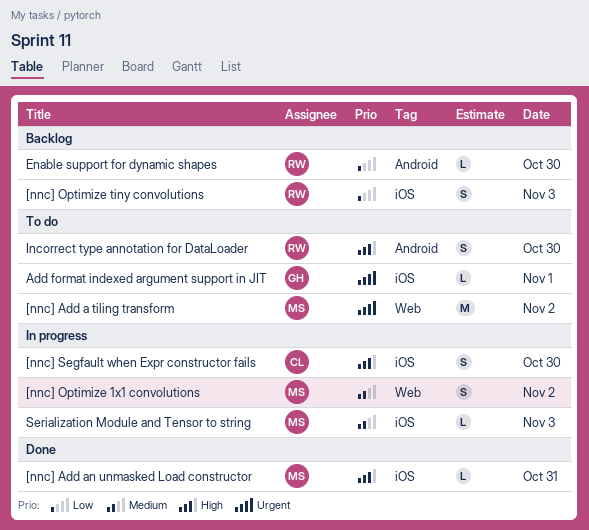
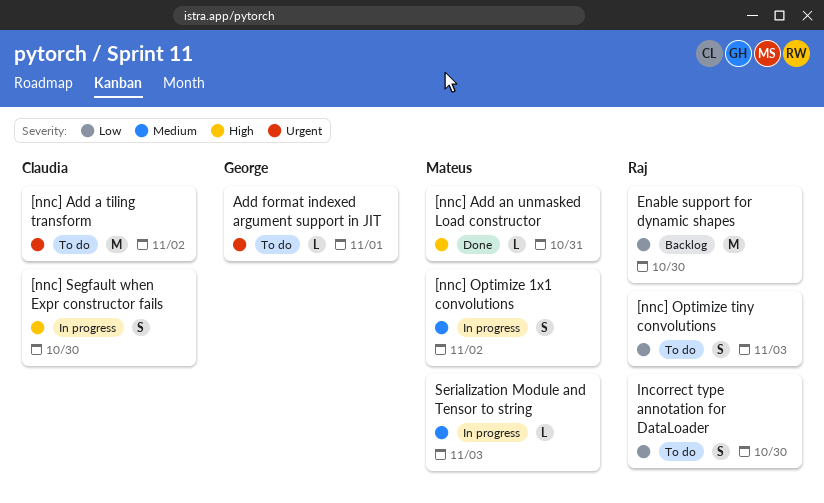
[nnc] Add a tiling transform, owner: Mateus -> Claudia
[nnc] Optimize tiny convolutions, status: Backlog -> To do
Enable support for dynamic shapes, estimate: L -> M
Incorrect type annotation for DataLoader, priority: High -> Low

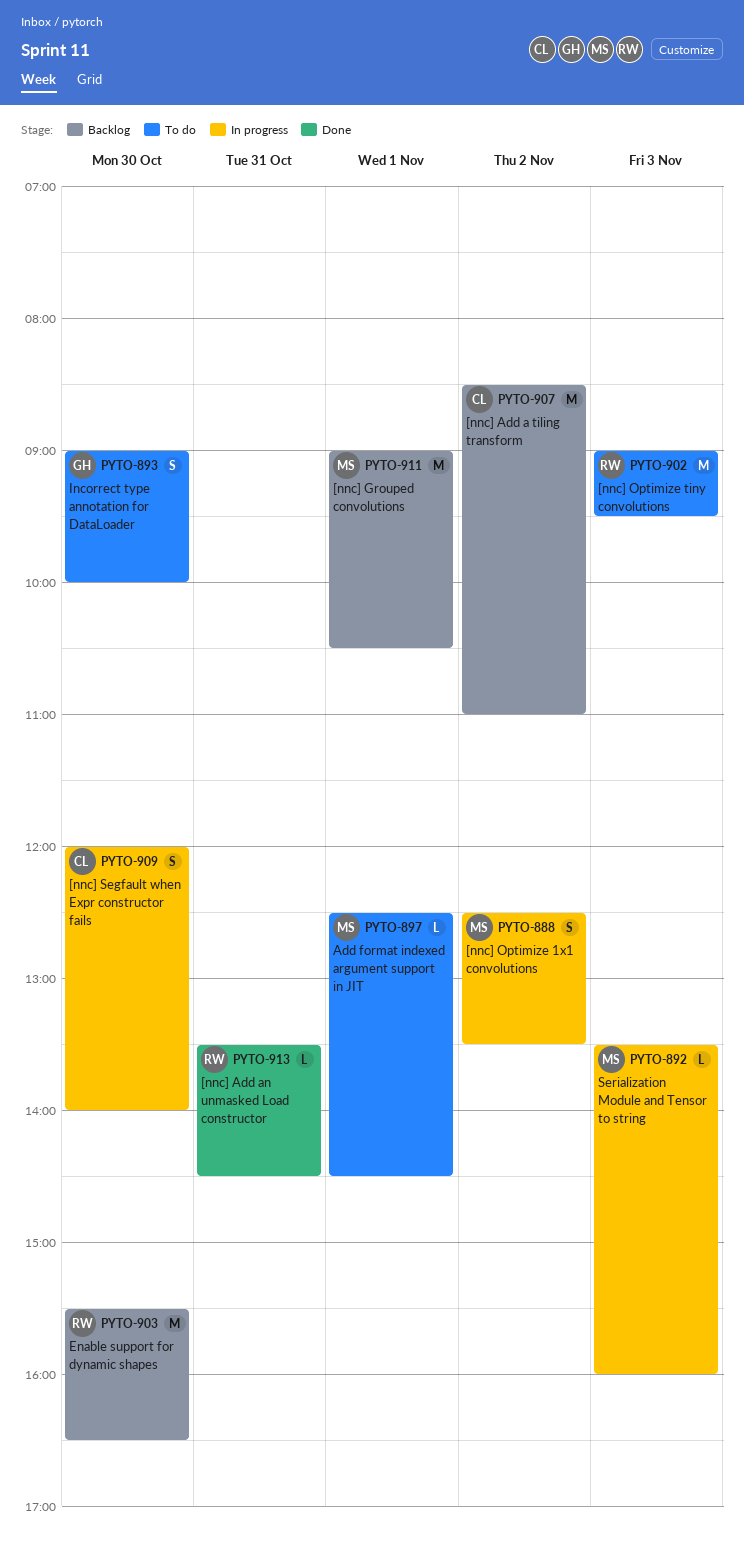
[nnc] Add a tiling transform, status: To do -> Backlog
[nnc] Add an unmasked Load constructor, owner: Mateus -> Raj
[nnc] Grouped convolutions: none -> present
[nnc] Optimize tiny convolutions, estimate: S -> M
Add format indexed argument support in JIT, owner: George -> Mateus
Incorrect type annotation for DataLoader, owner: Raj -> George

